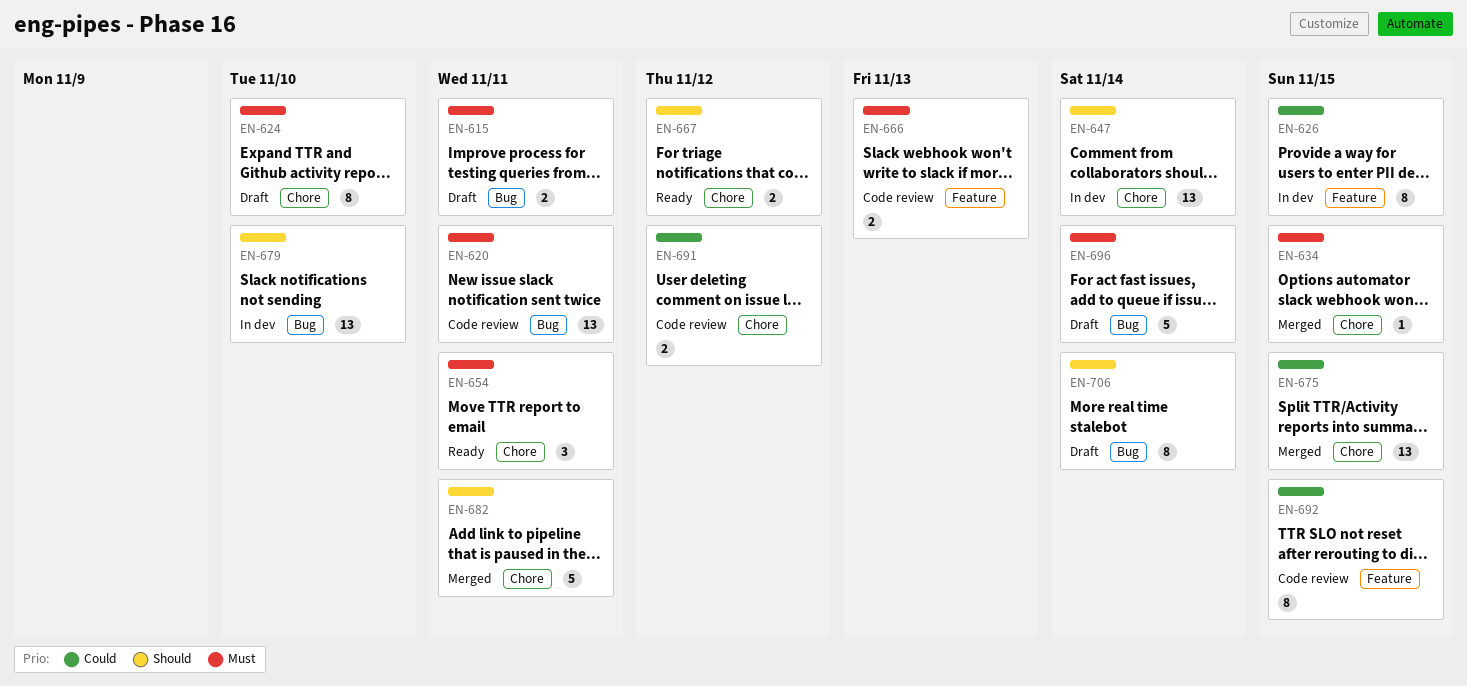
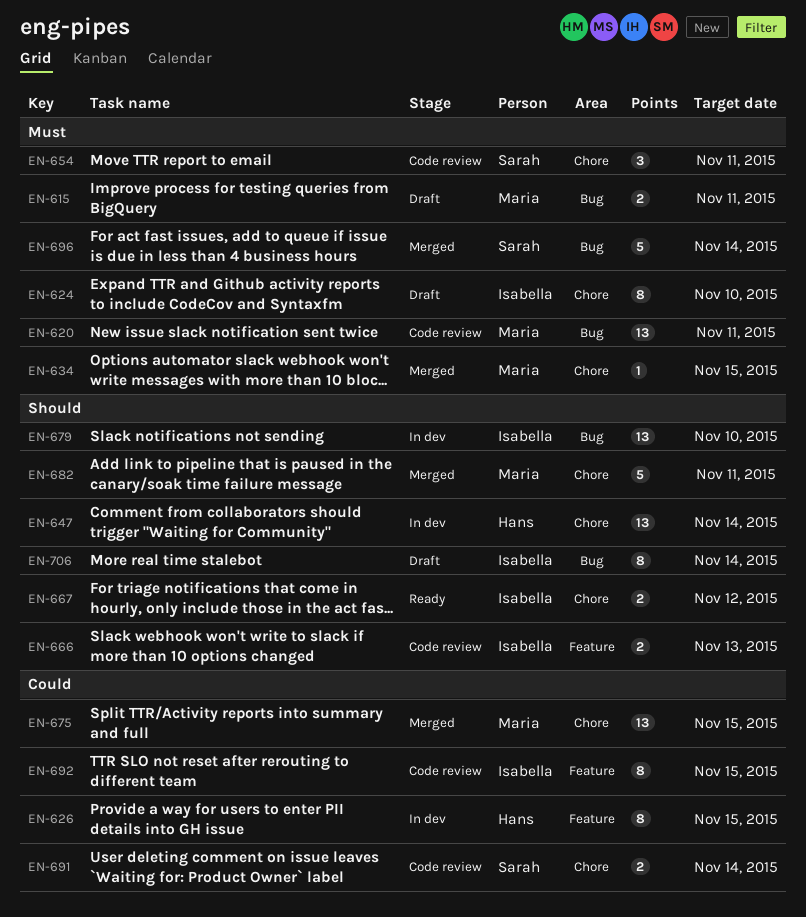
EN-654, status: Ready -> Code review
EN-666, priority: Must -> Should
EN-691, due: Nov 12 -> Nov 14
EN-696, status: Draft -> Merged

